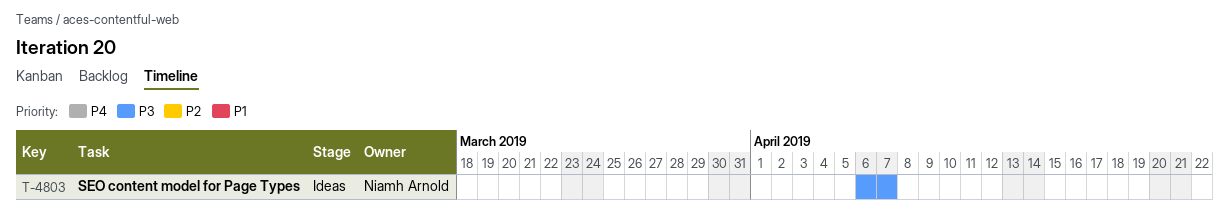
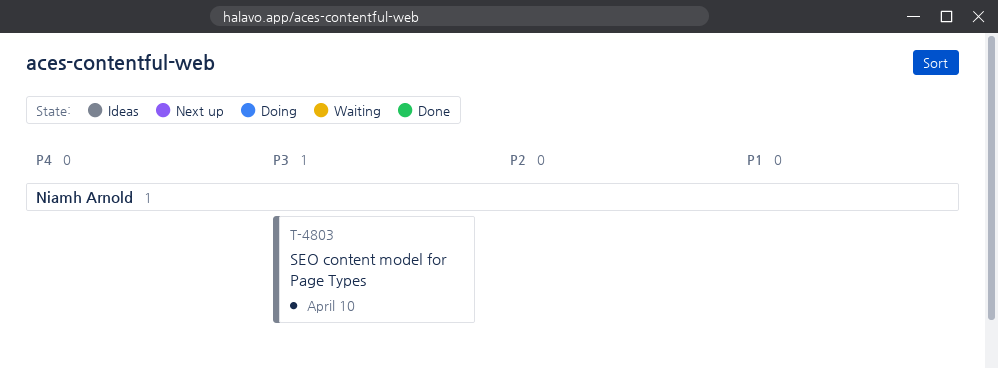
T-4803, due: Apr 7 -> Apr 10

